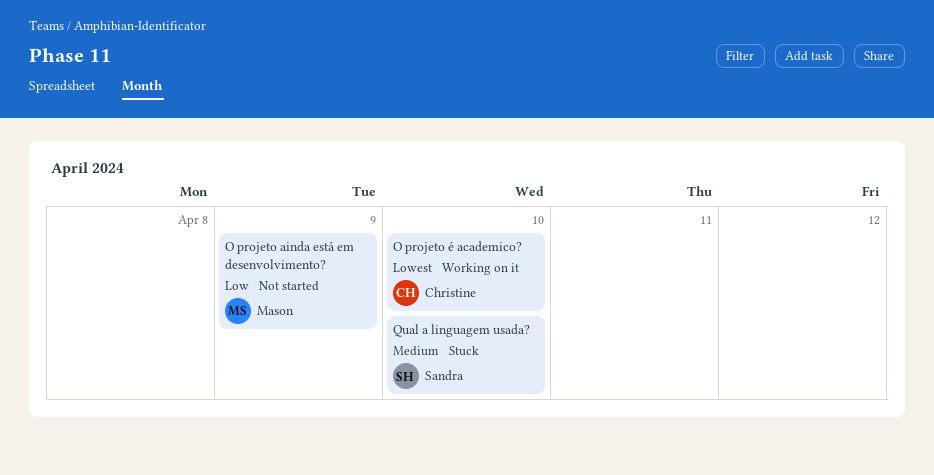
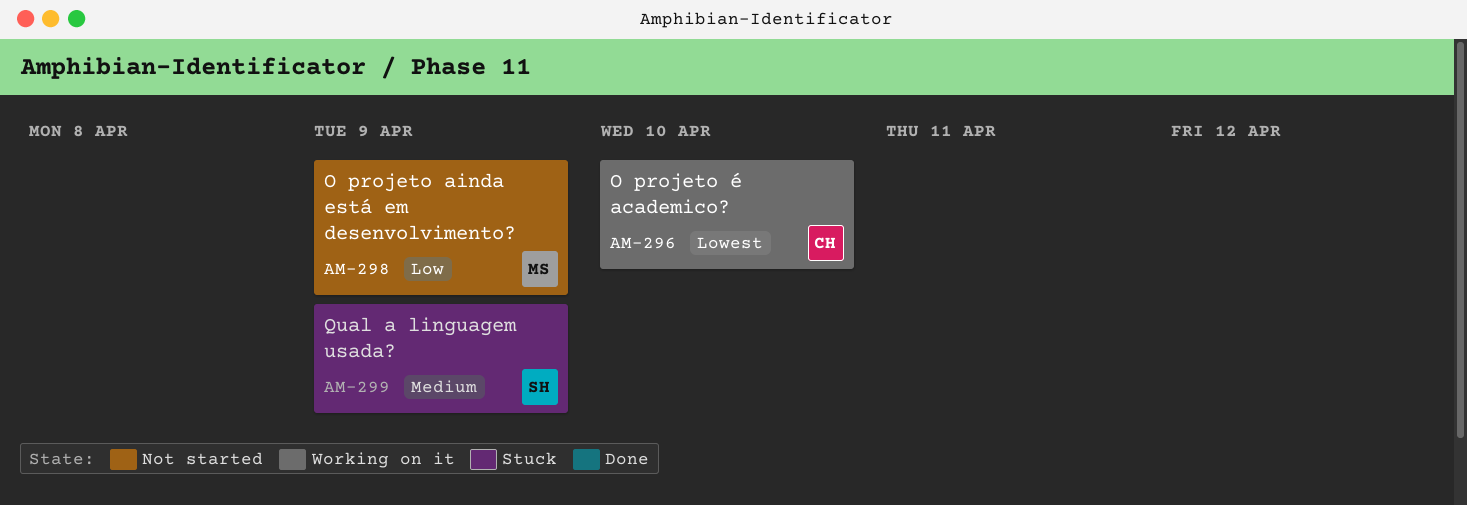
Qual a linguagem usada?, due: Apr 10 -> Apr 9

